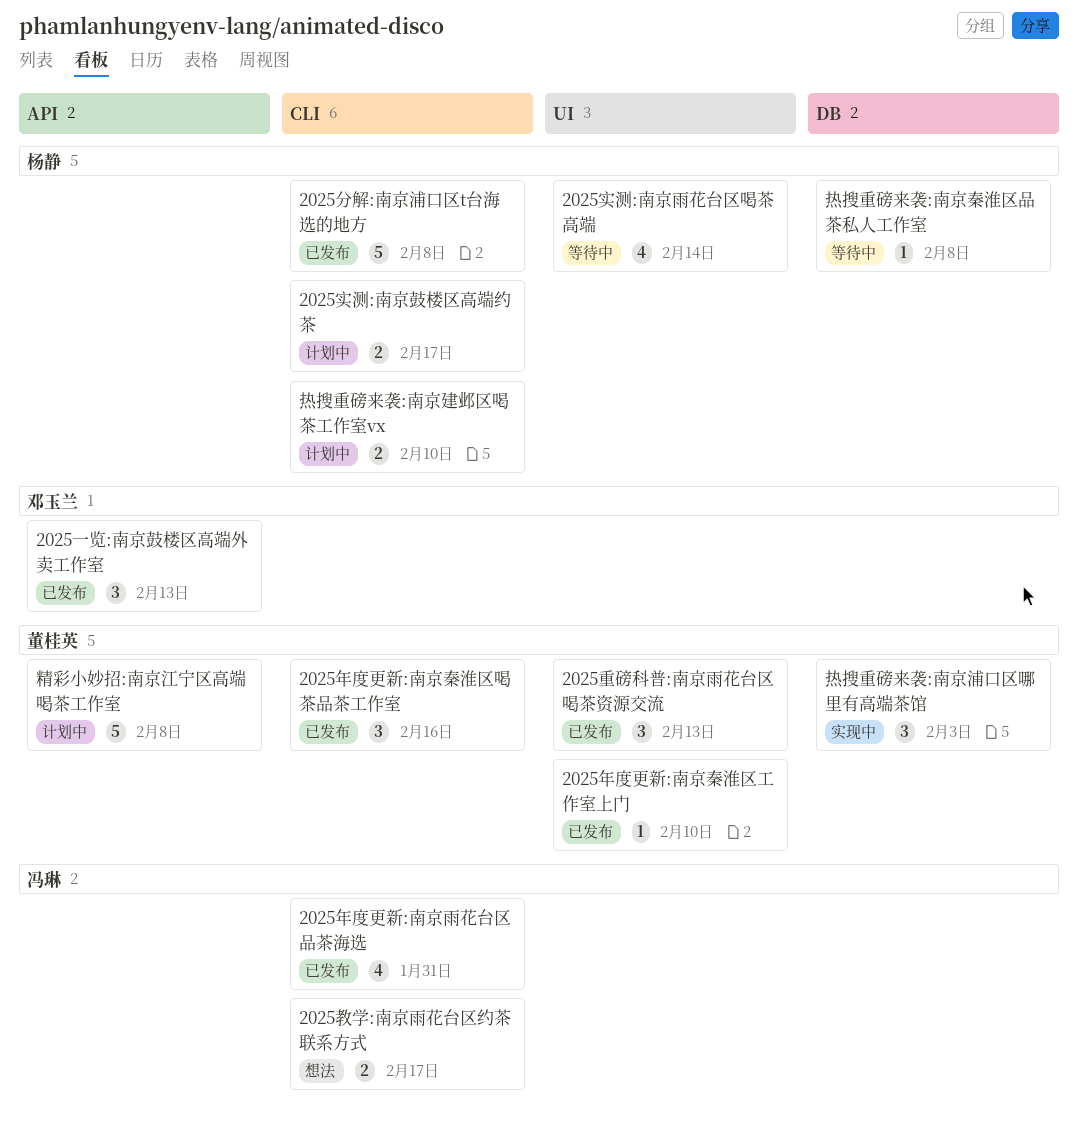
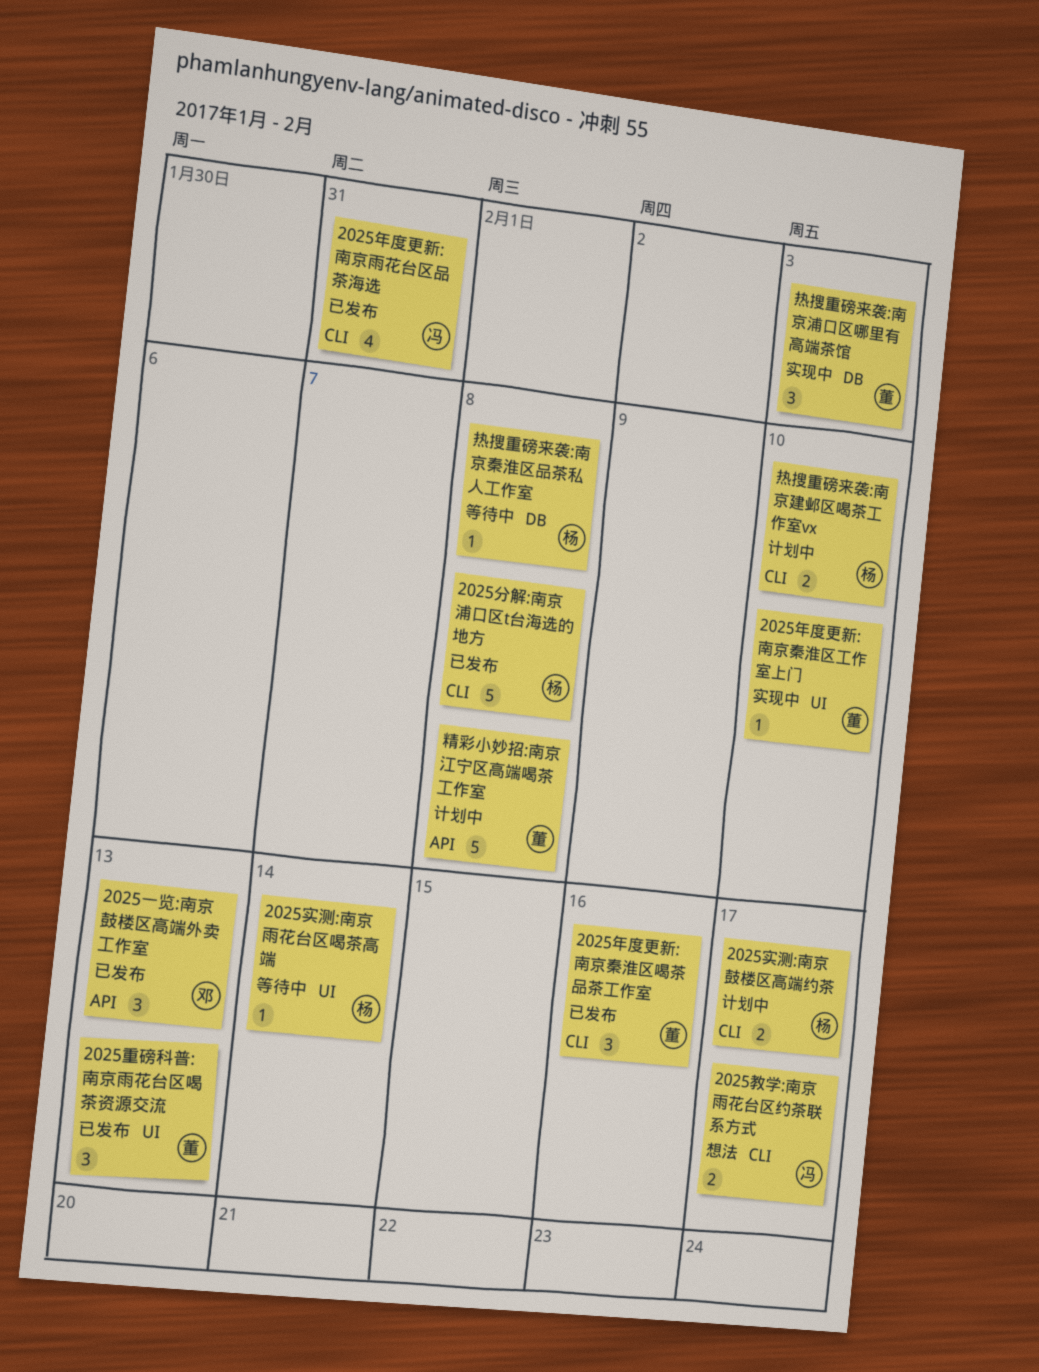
2025实测:南京雨花台区喝茶高端, estimate: 4 -> 1
2025年度更新:南京秦淮区工作室上门, status: 已发布 -> 实现中

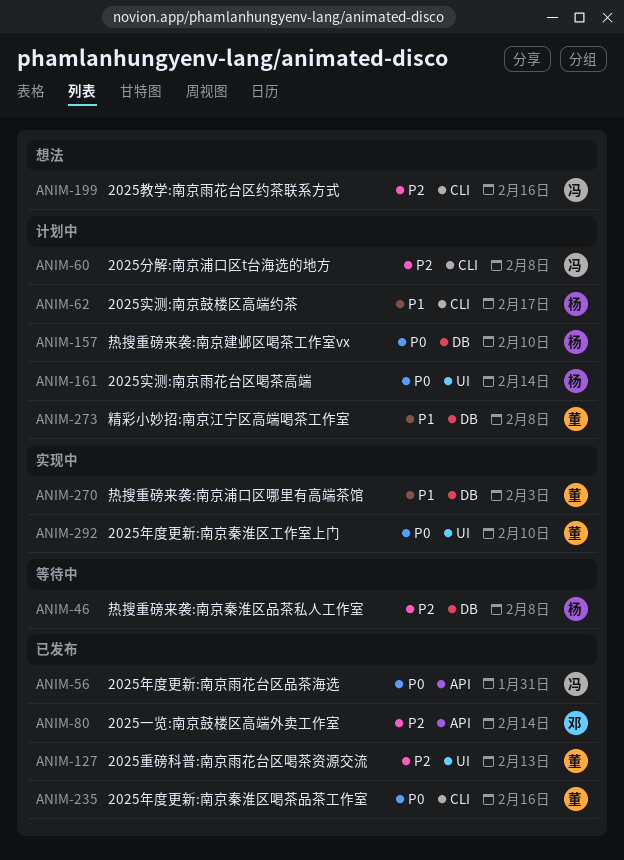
2025一览:南京鼓楼区高端外卖工作室, due: Feb 13 -> Feb 14
2025分解:南京浦口区t台海选的地方, status: 已发布 -> 计划中
2025分解:南京浦口区t台海选的地方, owner: 杨 -> 冯
2025实测:南京雨花台区喝茶高端, status: 等待中 -> 计划中
2025年度更新:南京雨花台区品茶海选, label: CLI -> API
2025教学:南京雨花台区约茶联系方式, due: Feb 17 -> Feb 16
热搜重磅来袭:南京建邺区喝茶工作室vx, label: CLI -> DB
精彩小妙招:南京江宁区高端喝茶工作室, label: API -> DB

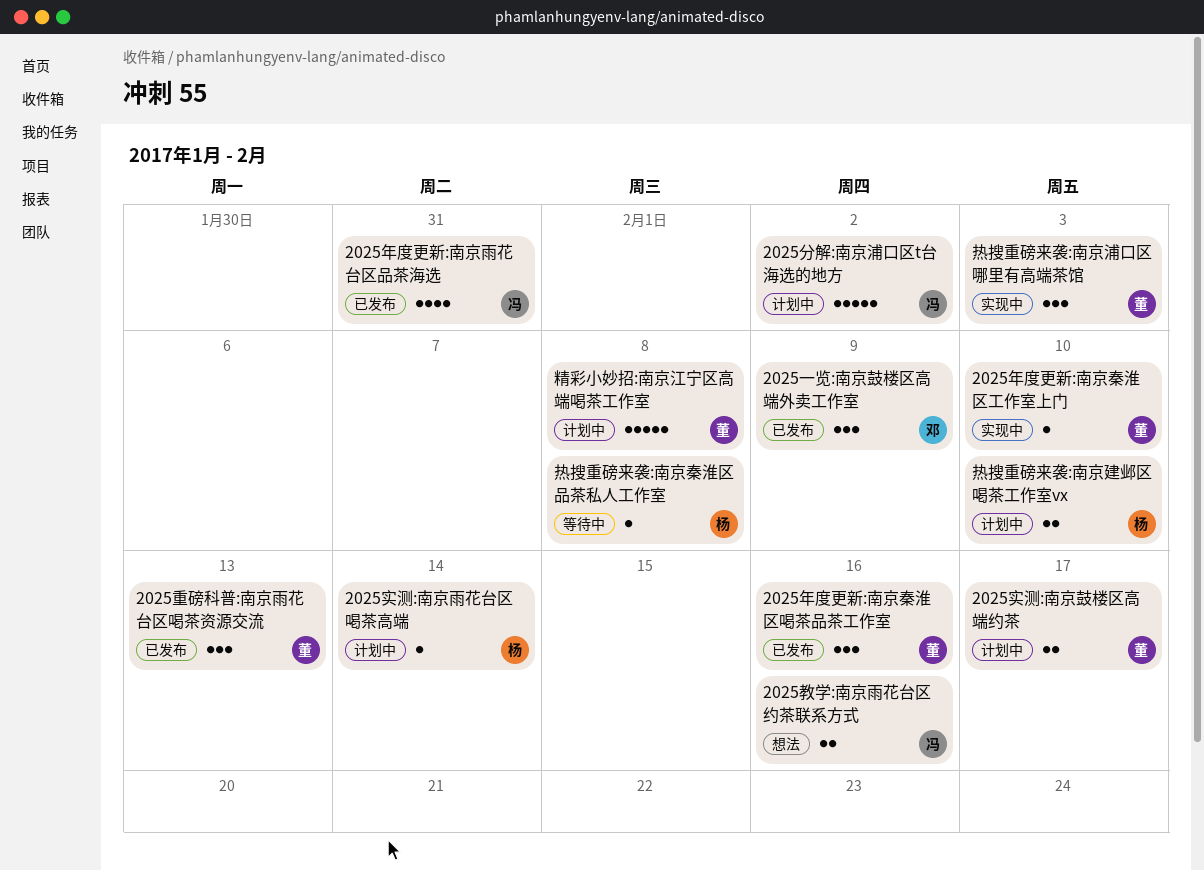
2025一览:南京鼓楼区高端外卖工作室, due: Feb 14 -> Feb 9
2025分解:南京浦口区t台海选的地方, due: Feb 8 -> Feb 2
2025实测:南京鼓楼区高端约茶, owner: 杨 -> 董

